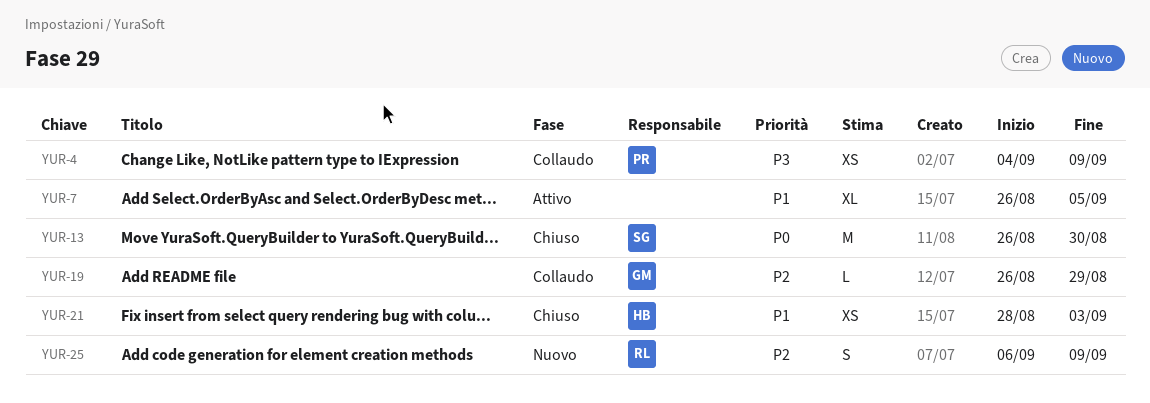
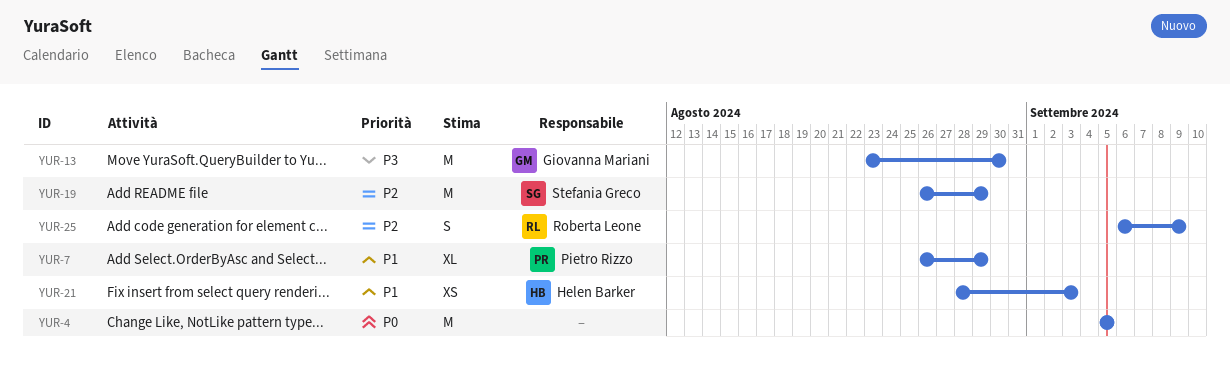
YUR-4, owner: Pietro Rizzo -> none
YUR-4, priority: P3 -> P0
YUR-4, estimate: XS -> M
YUR-4, start: Sep 4 -> Sep 5
YUR-4, due: Sep 9 -> Sep 5
YUR-7, owner: none -> Pietro Rizzo
YUR-7, due: Sep 5 -> Aug 29
YUR-13, owner: Stefania Greco -> Giovanna Mariani
YUR-13, priority: P0 -> P3
YUR-13, start: Aug 26 -> Aug 23
YUR-19, owner: Giovanna Mariani -> Stefania Greco
YUR-19, estimate: L -> M

